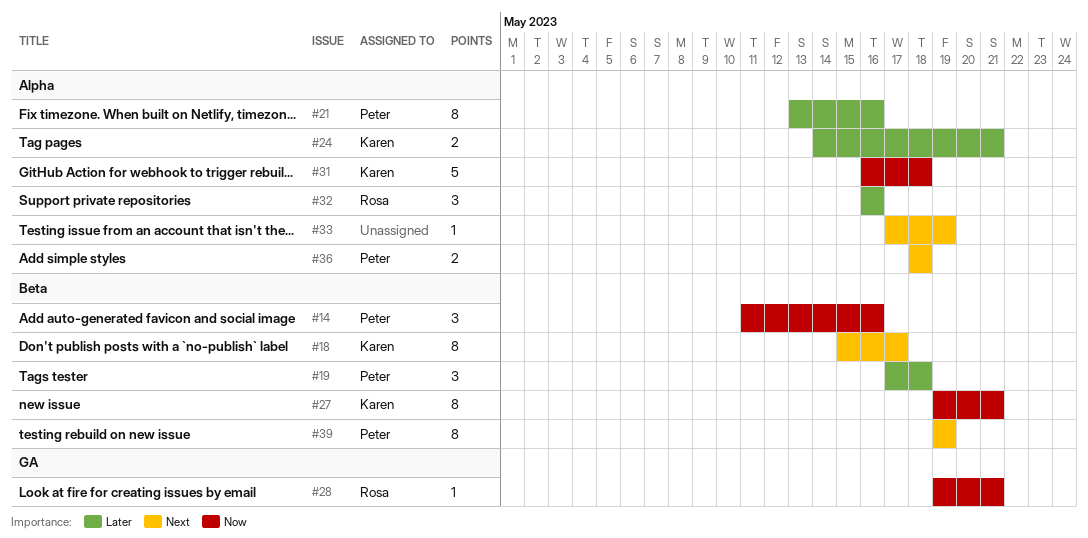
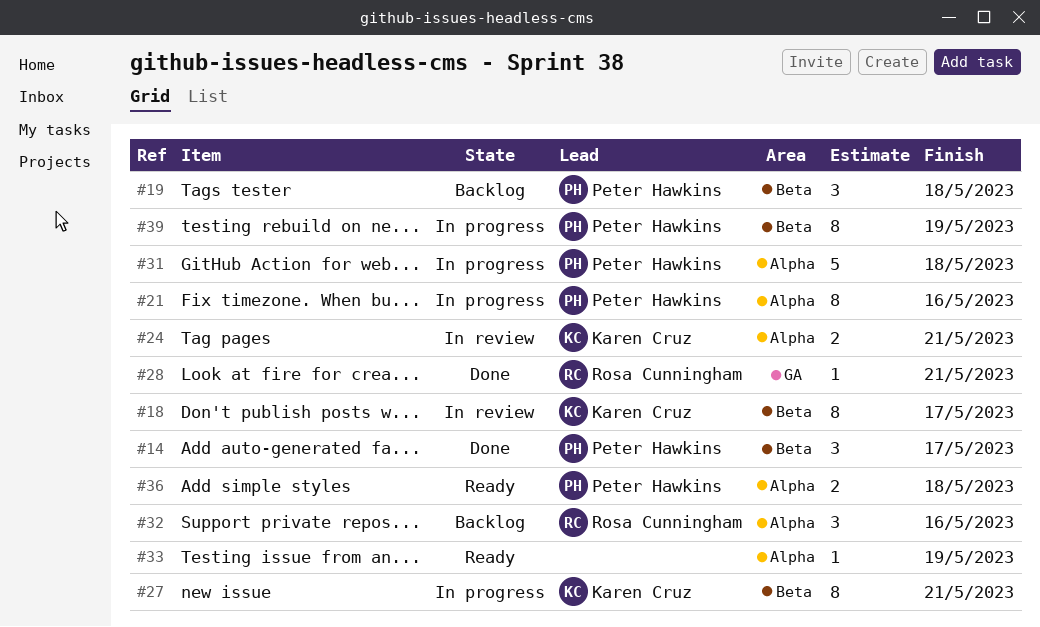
#14, due: May 16 -> May 17
#31, owner: Karen Cruz -> Peter Hawkins

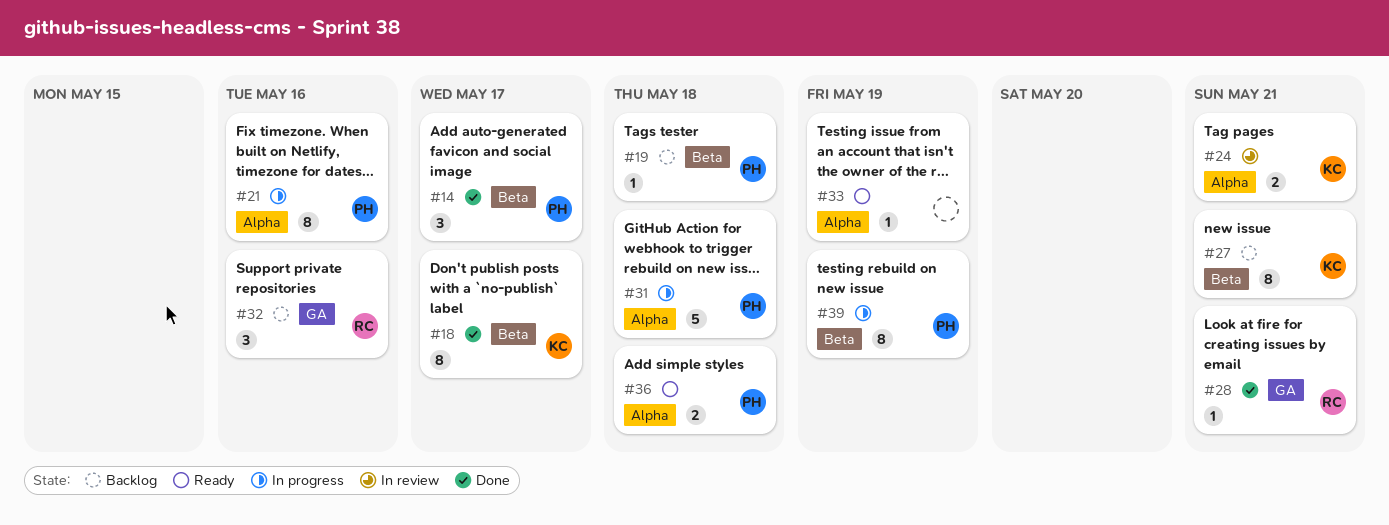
#18, status: In review -> Done
#19, estimate: 3 -> 1
#27, status: In progress -> Backlog
#32, label: Alpha -> GA

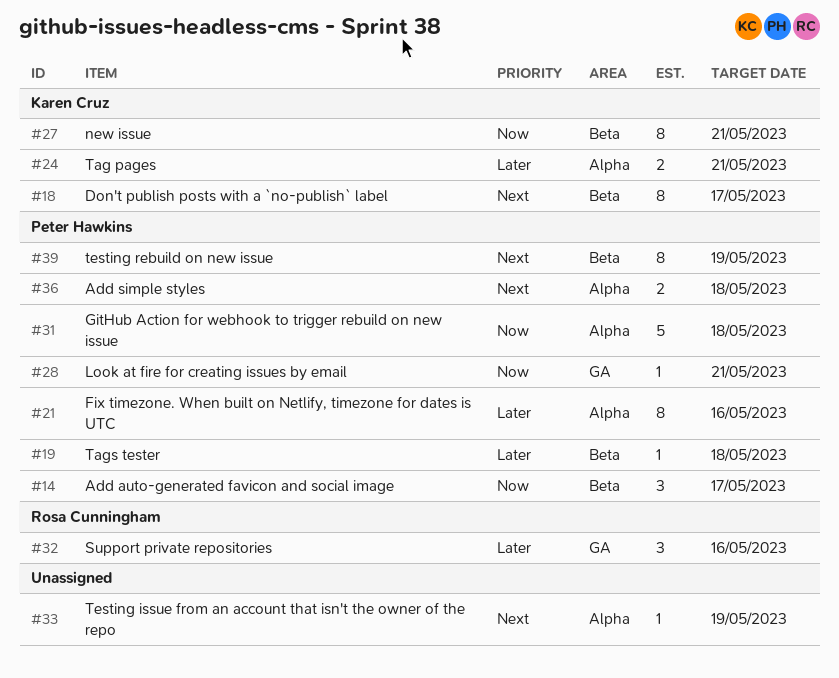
#28, owner: Rosa Cunningham -> Peter Hawkins

